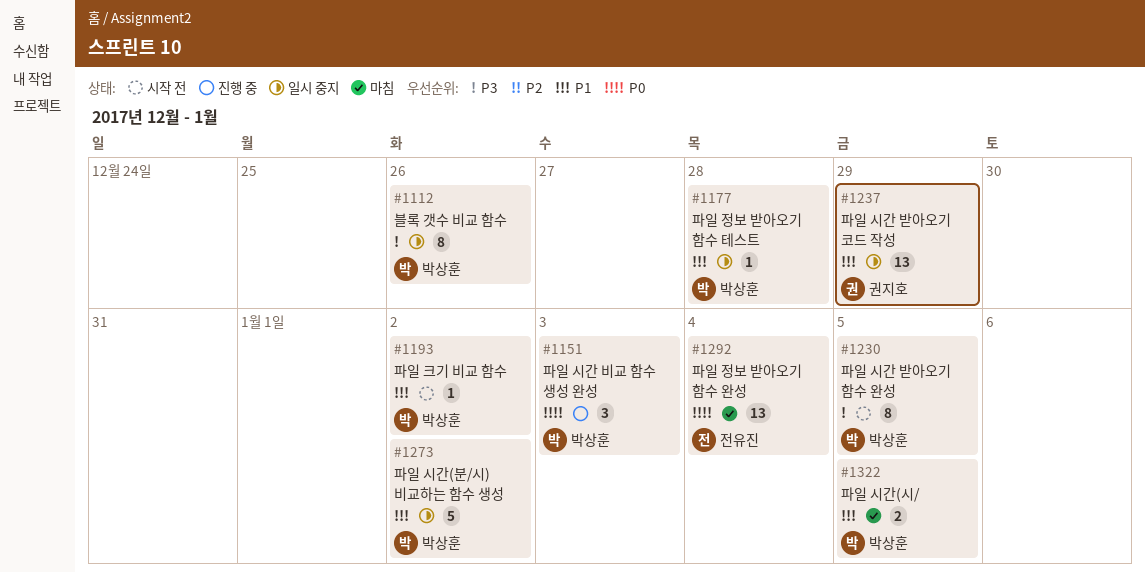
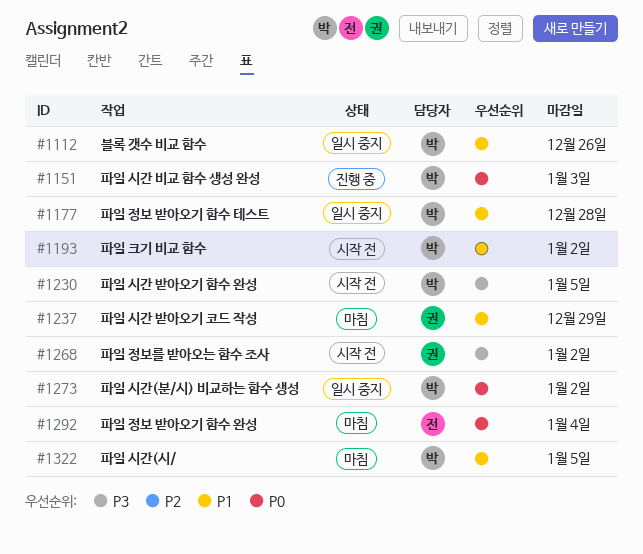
#1112, priority: P3 -> P1
#1237, status: 일시 중지 -> 마침
#1268: none -> present
#1273, priority: P1 -> P0

